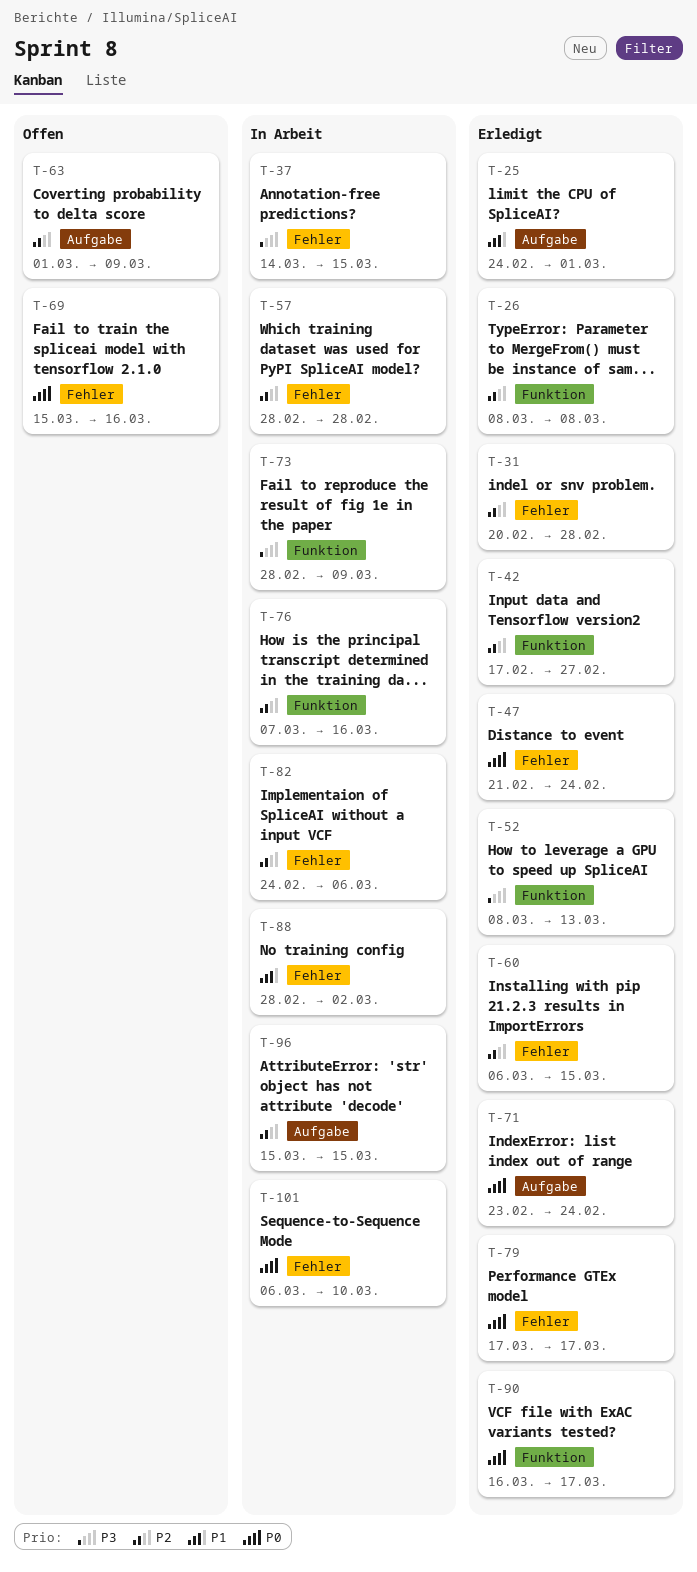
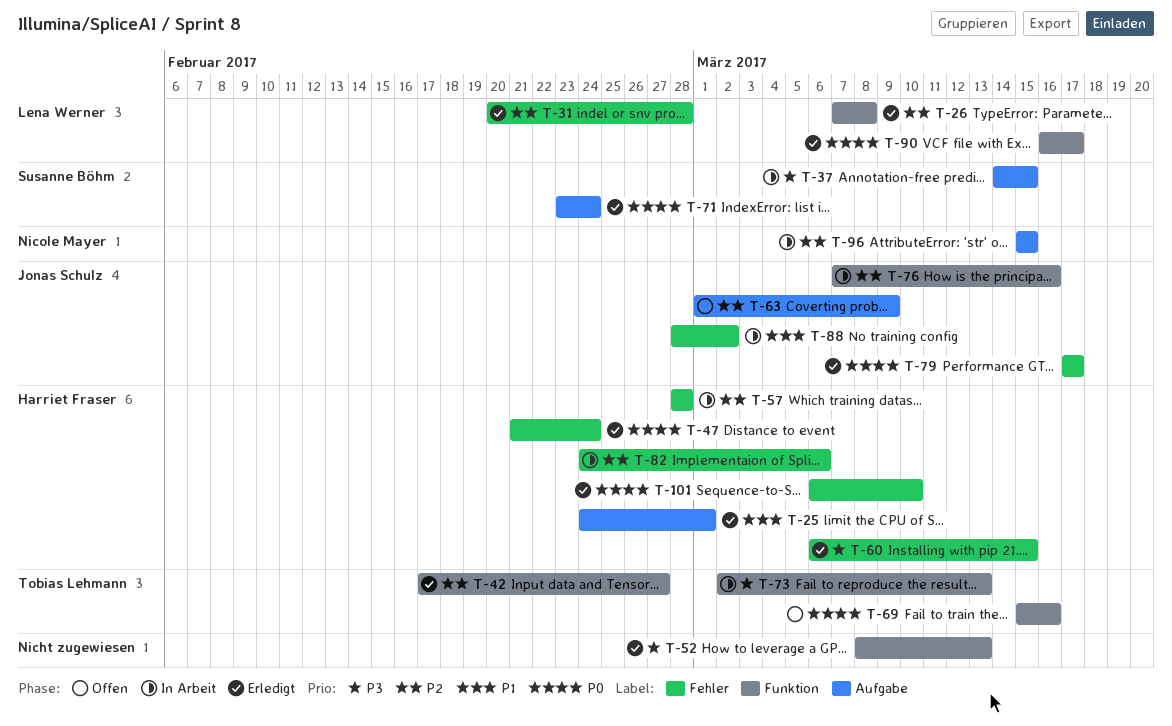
T-26, start: Mar 8 -> Mar 7
T-37, label: Fehler -> Aufgabe
T-60, priority: P2 -> P3
T-69, label: Fehler -> Funktion
T-73, start: Feb 28 -> Mar 2
T-73, due: Mar 9 -> Mar 13
T-101, status: In Arbeit -> Erledigt

